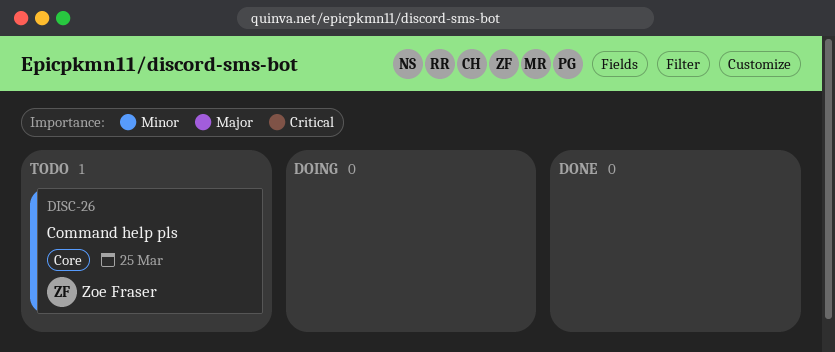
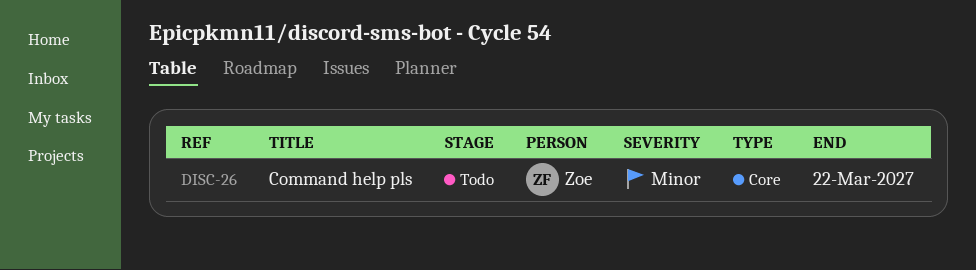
DISC-26, due: Mar 25 -> Mar 22

